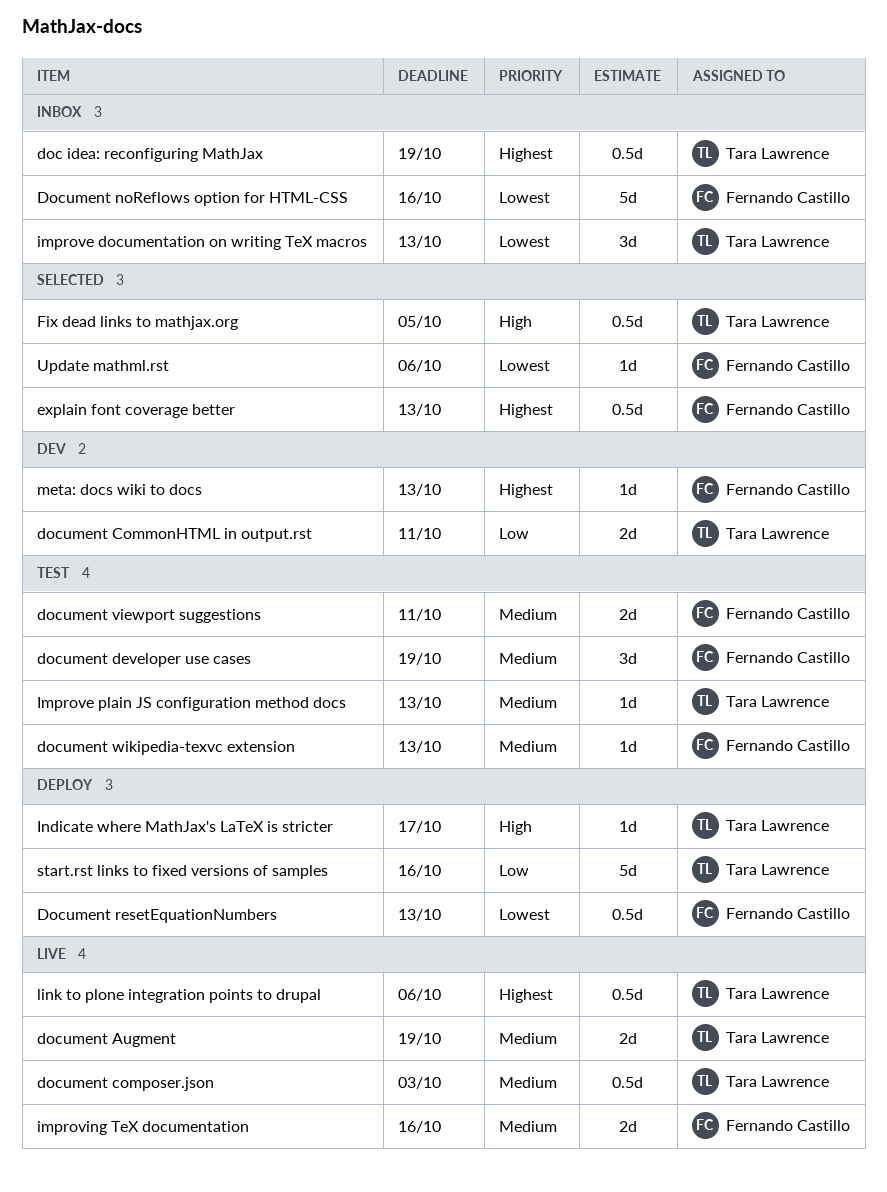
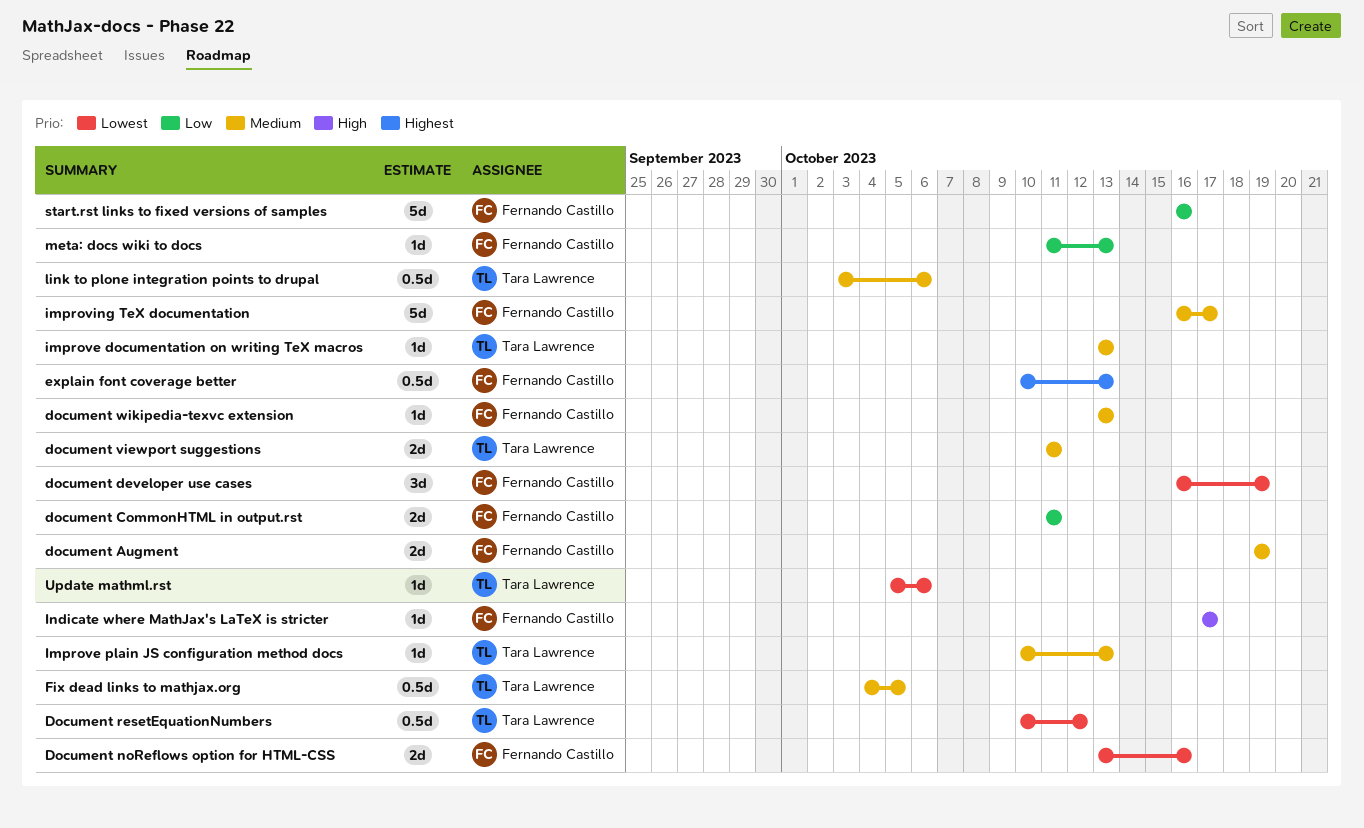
doc idea: reconfiguring MathJax: present -> none
document Augment, owner: Tara Lawrence -> Fernando Castillo
document CommonHTML in output.rst, owner: Tara Lawrence -> Fernando Castillo
document composer.json: present -> none
document developer use cases, priority: Medium -> Lowest
Document noReflows option for HTML-CSS, estimate: 5d -> 2d
Document resetEquationNumbers, owner: Fernando Castillo -> Tara Lawrence
Document resetEquationNumbers, due: Oct 13 -> Oct 12
document viewport suggestions, owner: Fernando Castillo -> Tara Lawrence
Fix dead links to mathjax.org, priority: High -> Medium
improve documentation on writing TeX macros, priority: Lowest -> Medium
improve documentation on writing TeX macros, estimate: 3d -> 1d
improving TeX documentation, estimate: 2d -> 5d
improving TeX documentation, due: Oct 16 -> Oct 17
Indicate where MathJax's LaTeX is stricter, owner: Tara Lawrence -> Fernando Castillo
link to plone integration points to drupal, priority: Highest -> Medium
meta: docs wiki to docs, priority: Highest -> Low
start.rst links to fixed versions of samples, owner: Tara Lawrence -> Fernando Castillo
Update mathml.rst, owner: Fernando Castillo -> Tara Lawrence

